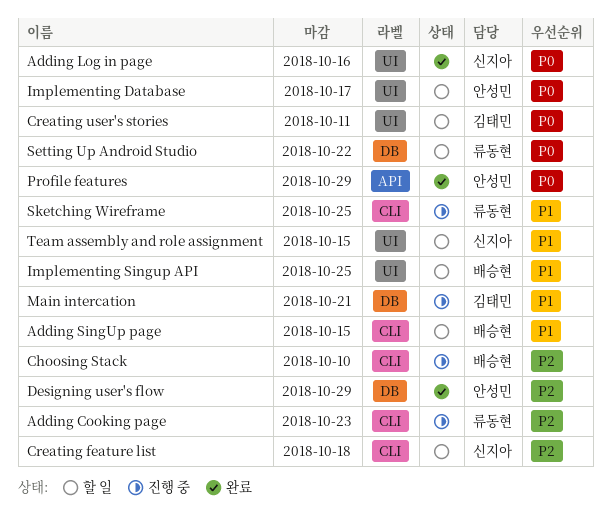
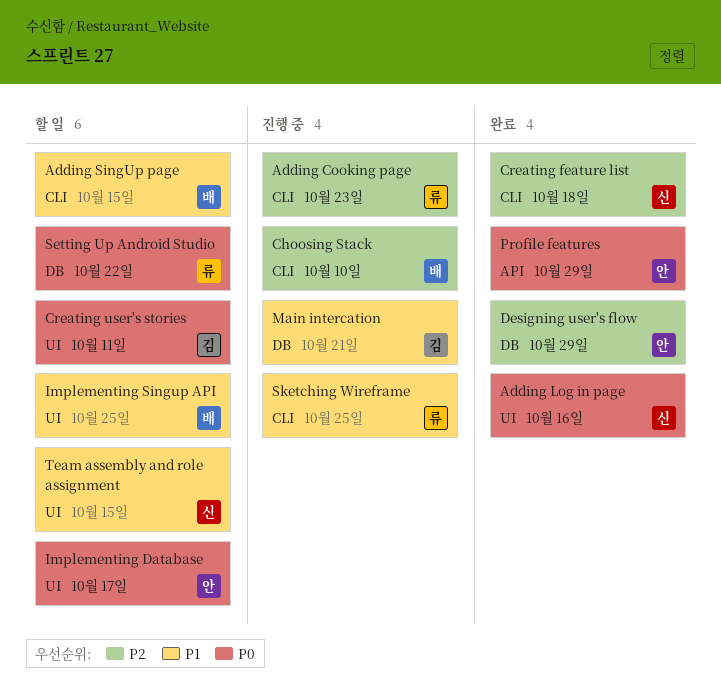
Creating feature list, status: 할 일 -> 완료

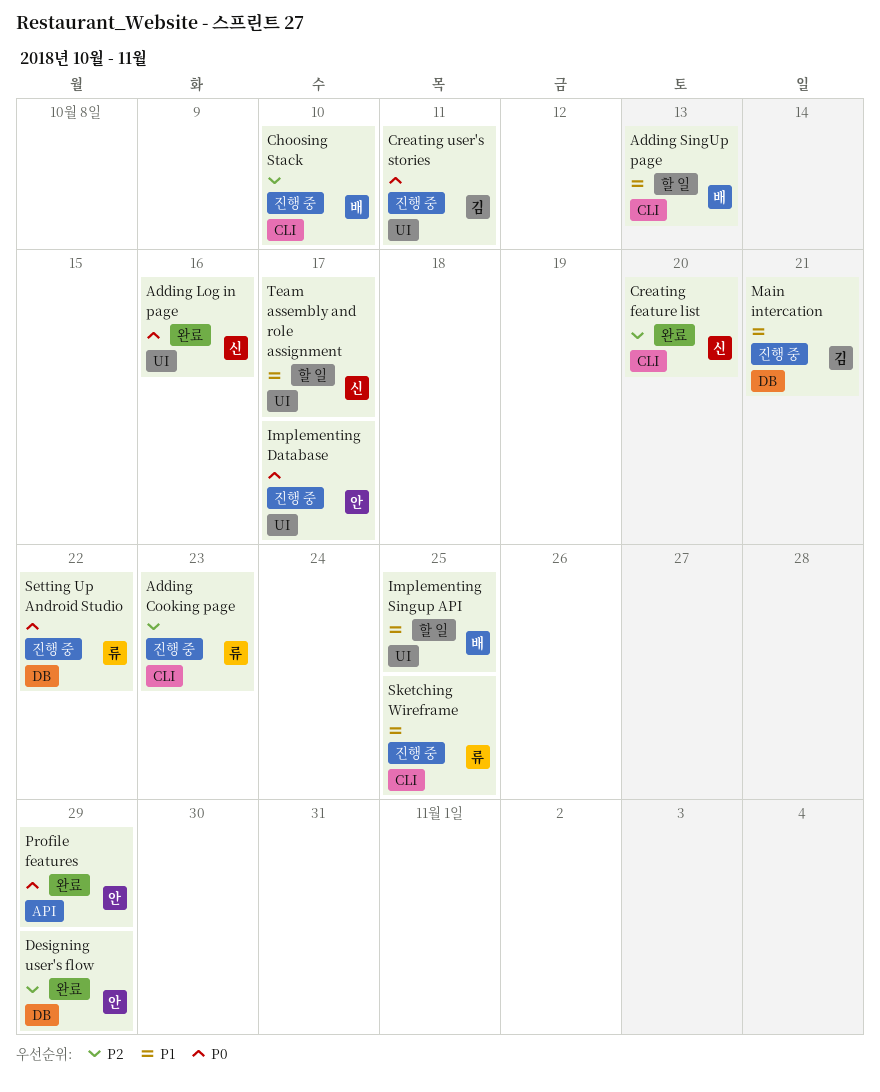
Adding SingUp page, due: Oct 15 -> Oct 13
Creating feature list, due: Oct 18 -> Oct 20
Creating user's stories, status: 할 일 -> 진행 중
Implementing Database, status: 할 일 -> 진행 중
Setting Up Android Studio, status: 할 일 -> 진행 중
Team assembly and role assignment, due: Oct 15 -> Oct 17

